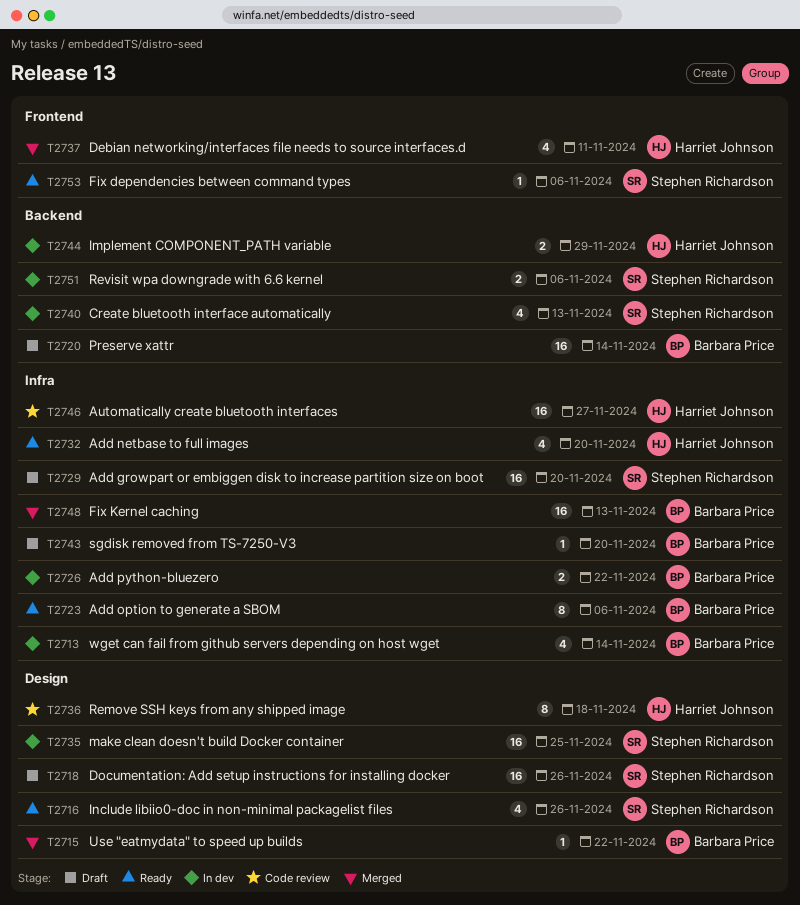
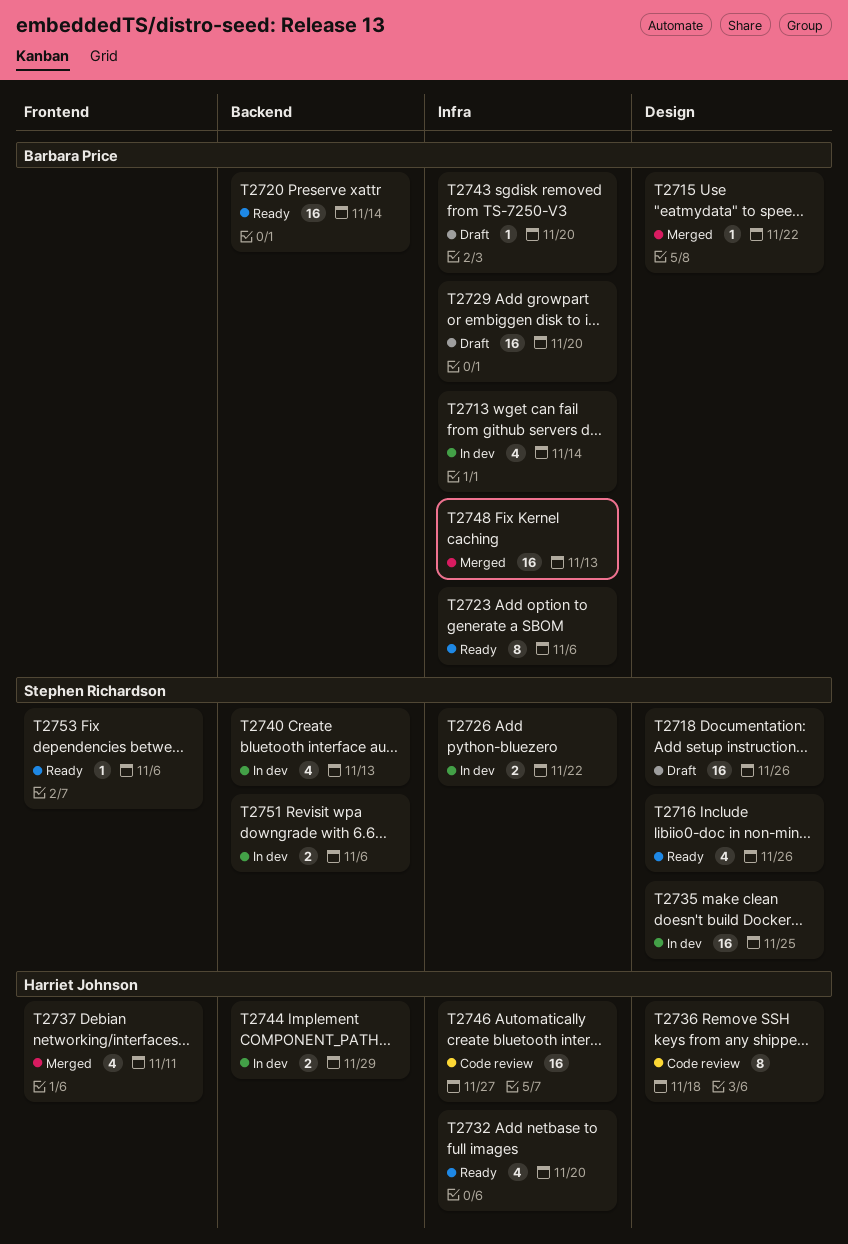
T2720, status: Draft -> Ready
T2726, owner: Barbara Price -> Stephen Richardson
T2729, owner: Stephen Richardson -> Barbara Price

